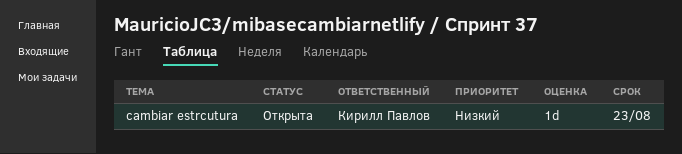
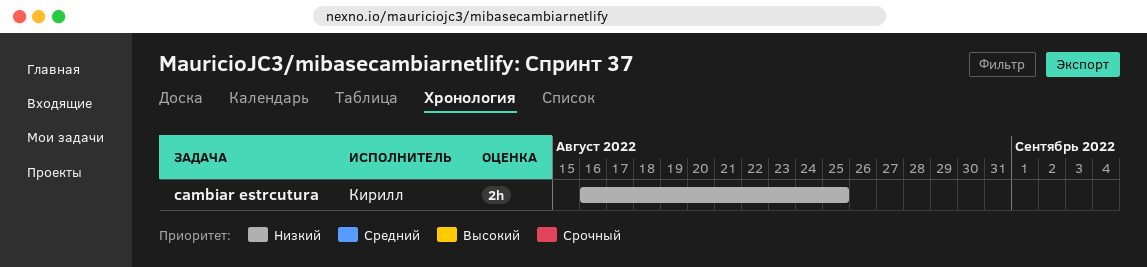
cambiar estrcutura, estimate: 1d -> 2h
cambiar estrcutura, due: Aug 23 -> Aug 25

